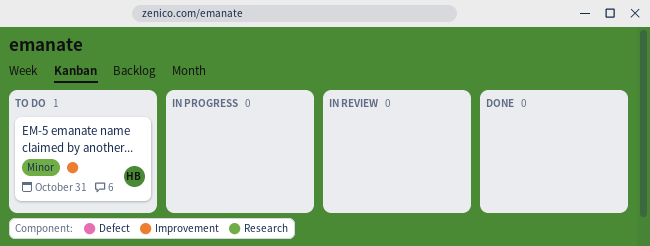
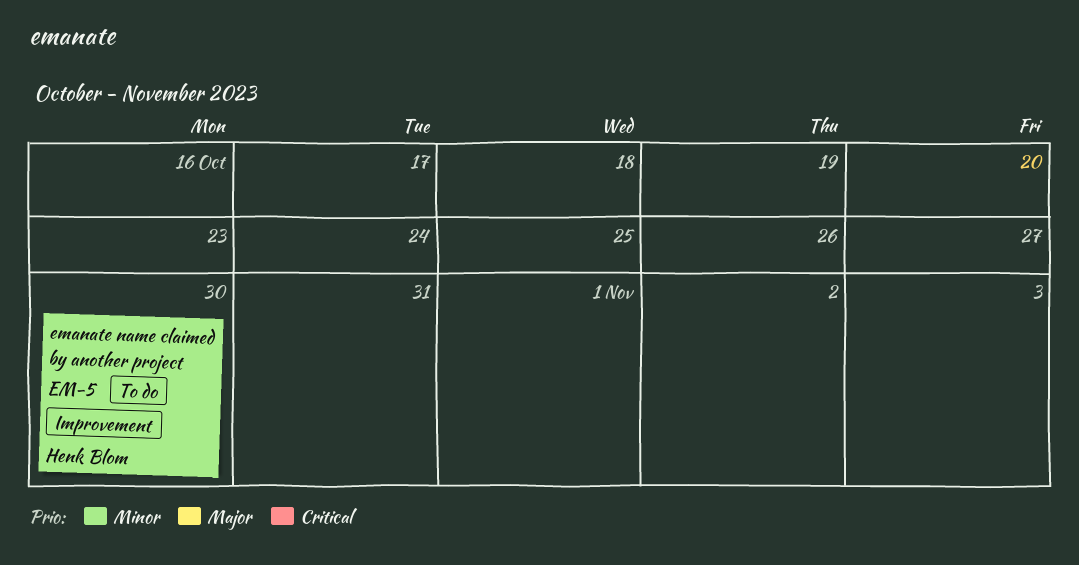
EM-5, due: Oct 31 -> Oct 30

